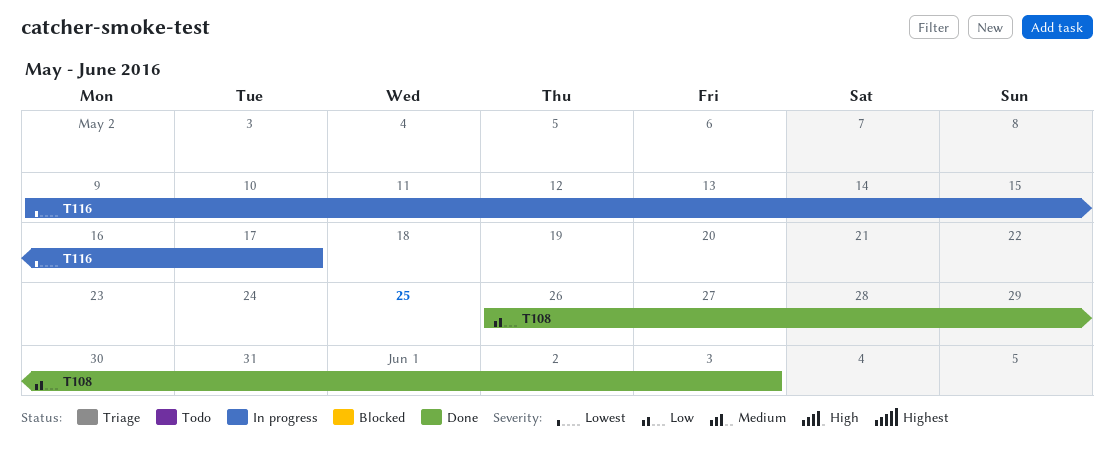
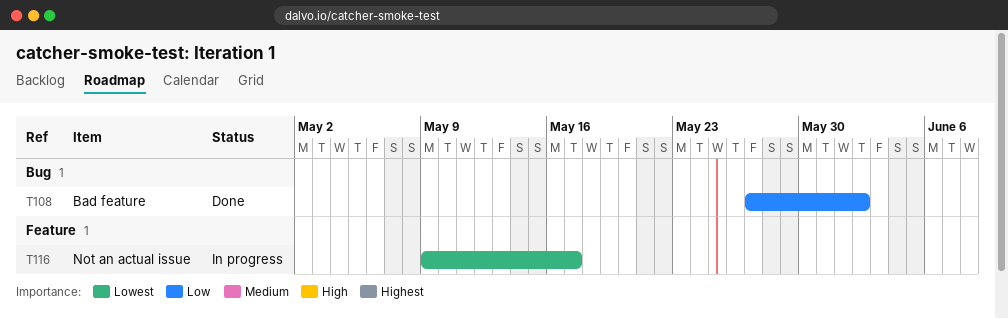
T108, start: May 26 -> May 27
T108, due: Jun 3 -> Jun 2

